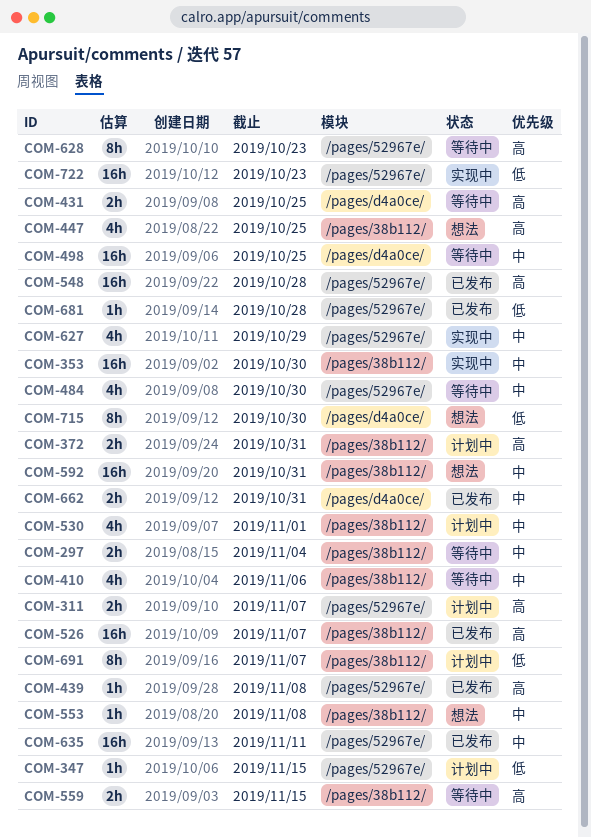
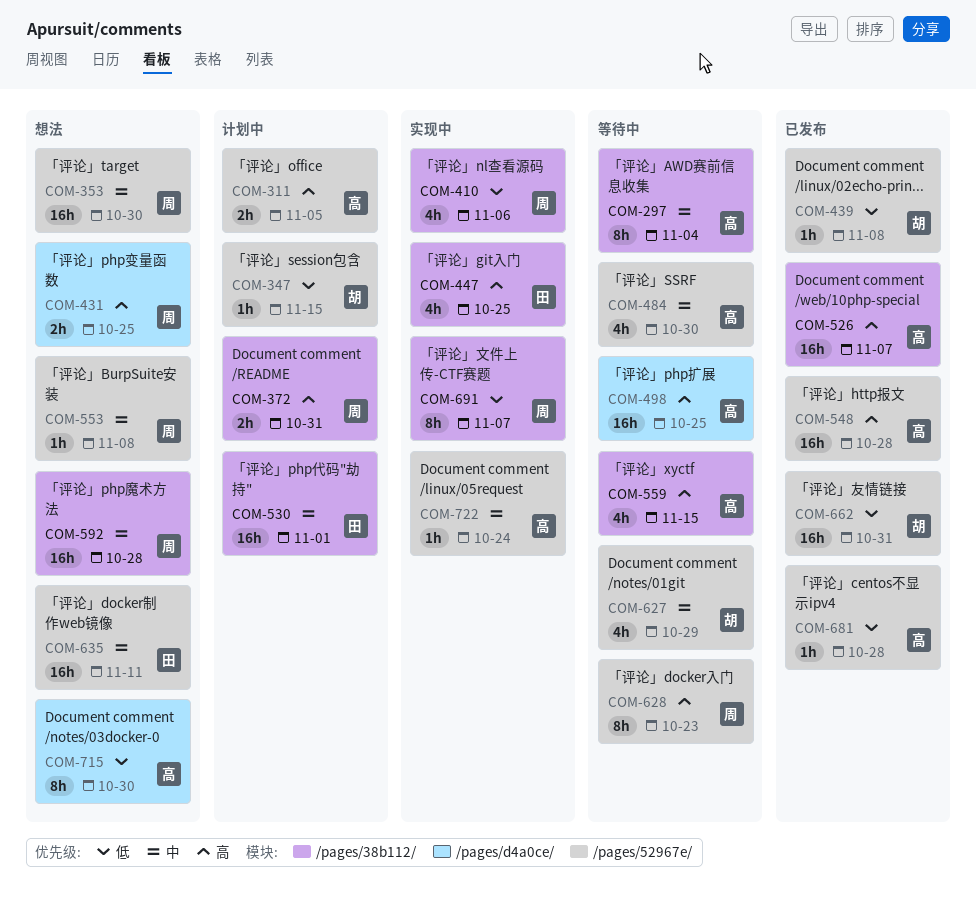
COM-297, estimate: 2h -> 8h
COM-311, due: Nov 7 -> Nov 5
COM-353, status: 实现中 -> 想法
COM-353, label: /pages/38b112/ -> /pages/52967e/
COM-410, status: 等待中 -> 实现中
COM-410, priority: 中 -> 低
COM-431, status: 等待中 -> 想法
COM-439, priority: 高 -> 低
COM-447, status: 想法 -> 实现中
COM-498, priority: 中 -> 高
COM-530, estimate: 4h -> 16h
COM-553, label: /pages/38b112/ -> /pages/52967e/
COM-559, estimate: 2h -> 4h
COM-592, due: Oct 31 -> Oct 28
COM-627, status: 实现中 -> 等待中
COM-635, status: 已发布 -> 想法
COM-662, priority: 中 -> 低
COM-662, label: /pages/d4a0ce/ -> /pages/52967e/
COM-662, estimate: 2h -> 16h
COM-691, status: 计划中 -> 实现中
COM-722, priority: 低 -> 中
COM-722, estimate: 16h -> 1h
COM-722, due: Oct 23 -> Oct 24

